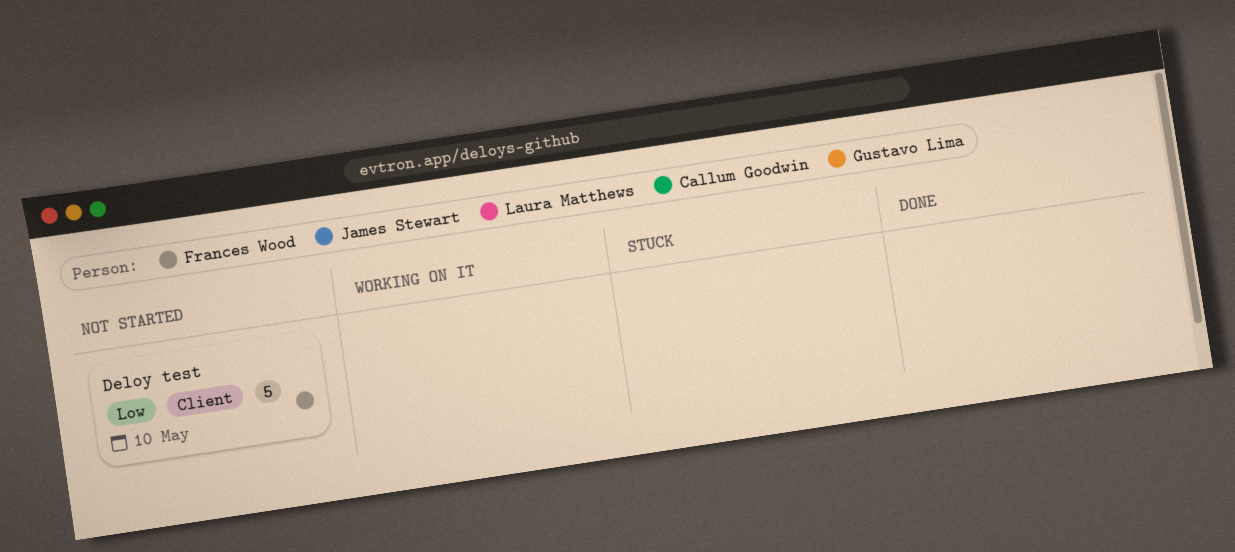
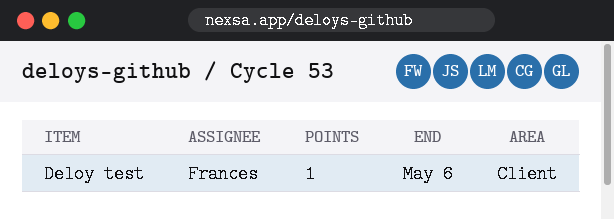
Deloy test, estimate: 5 -> 1
Deloy test, due: May 10 -> May 6

